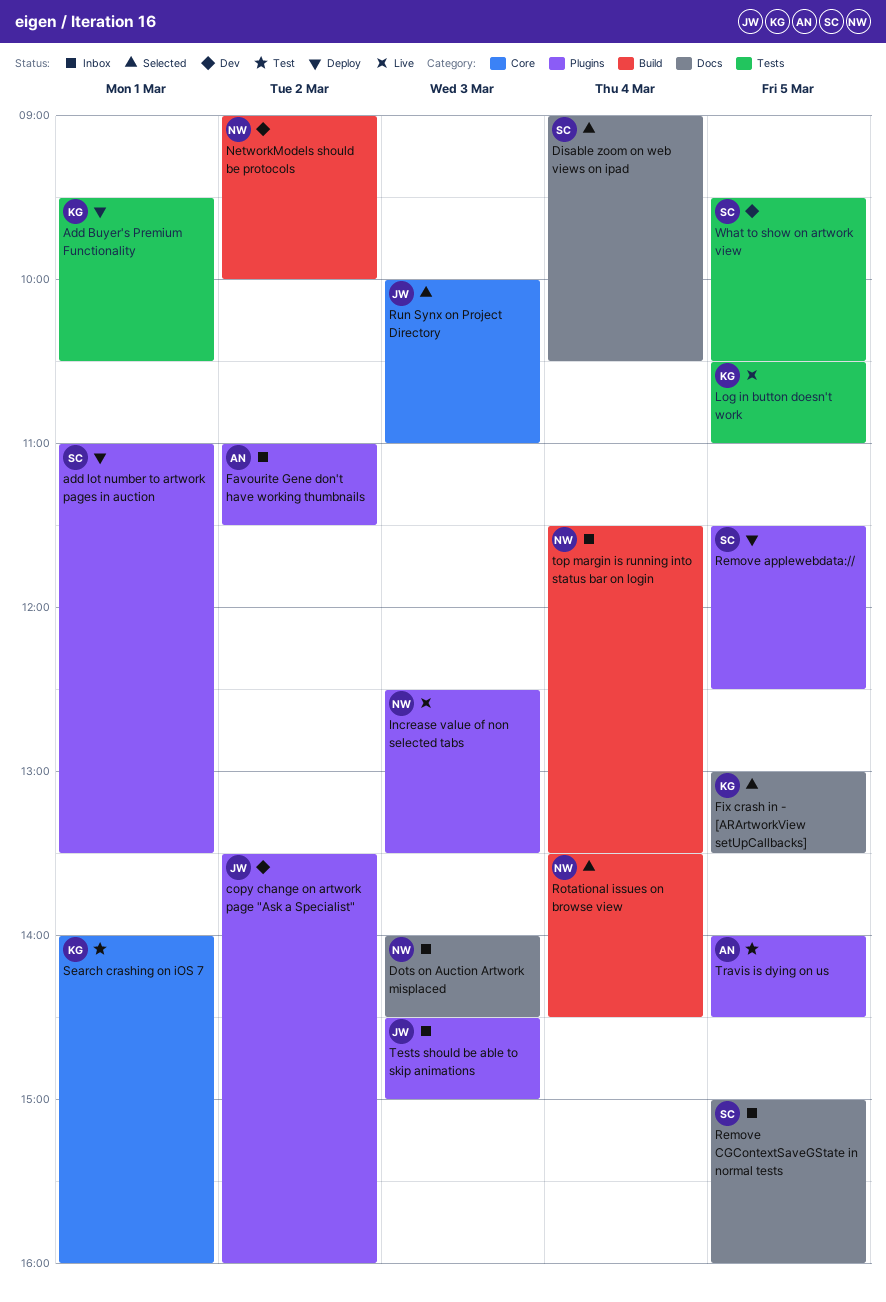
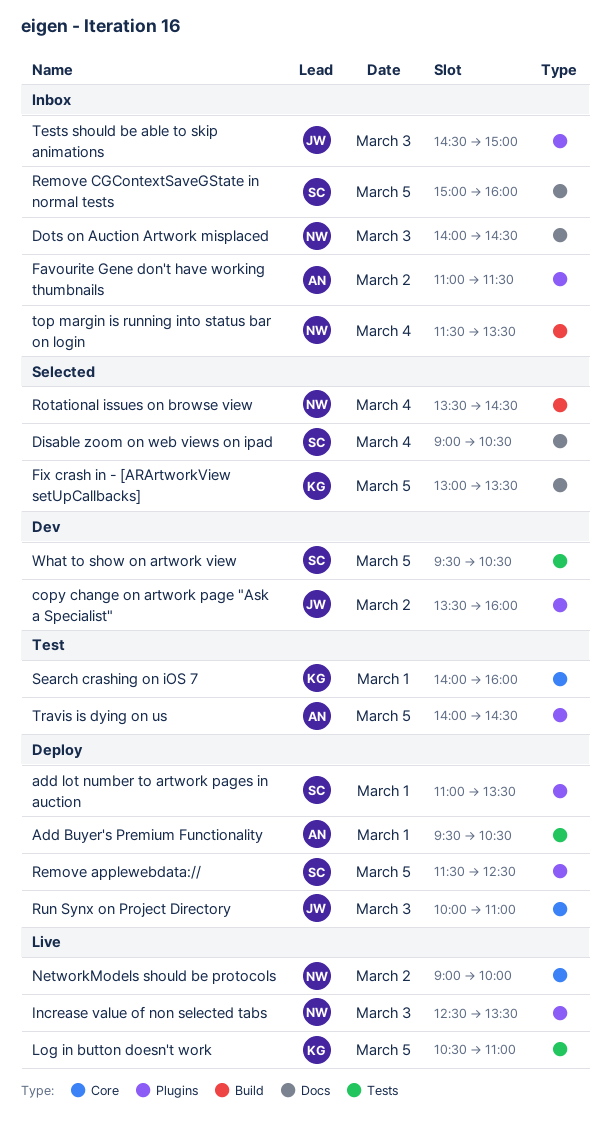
Add Buyer's Premium Functionality, owner: KG -> AN
NetworkModels should be protocols, status: Dev -> Live
NetworkModels should be protocols, label: Build -> Core
Run Synx on Project Directory, status: Selected -> Deploy

